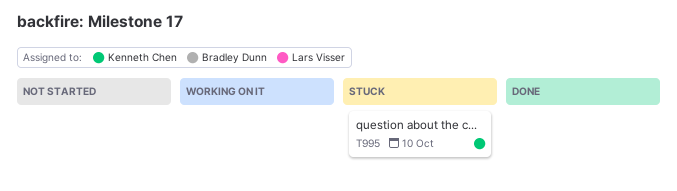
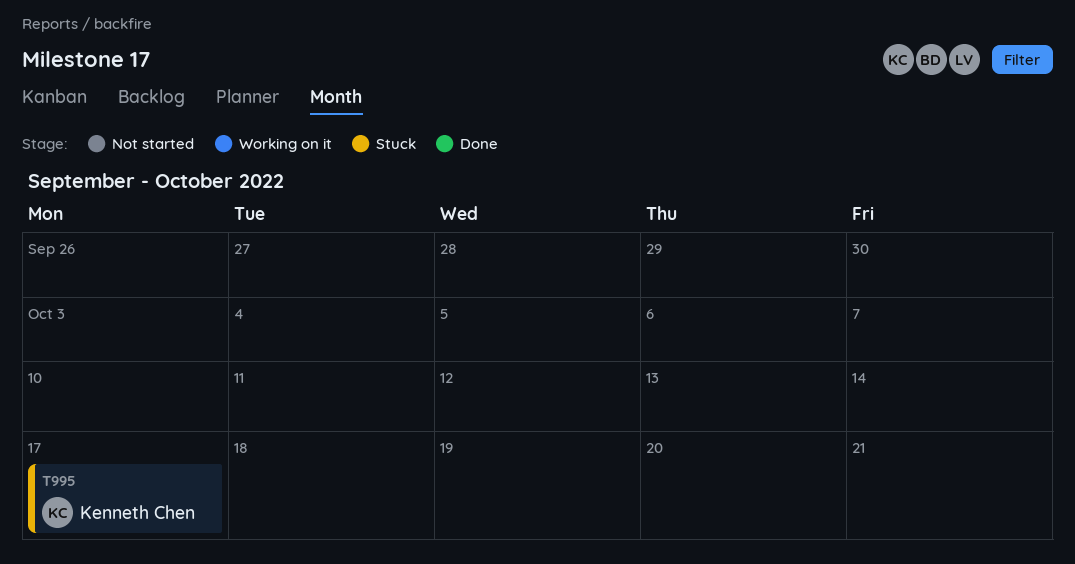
T995, due: Oct 10 -> Oct 17

